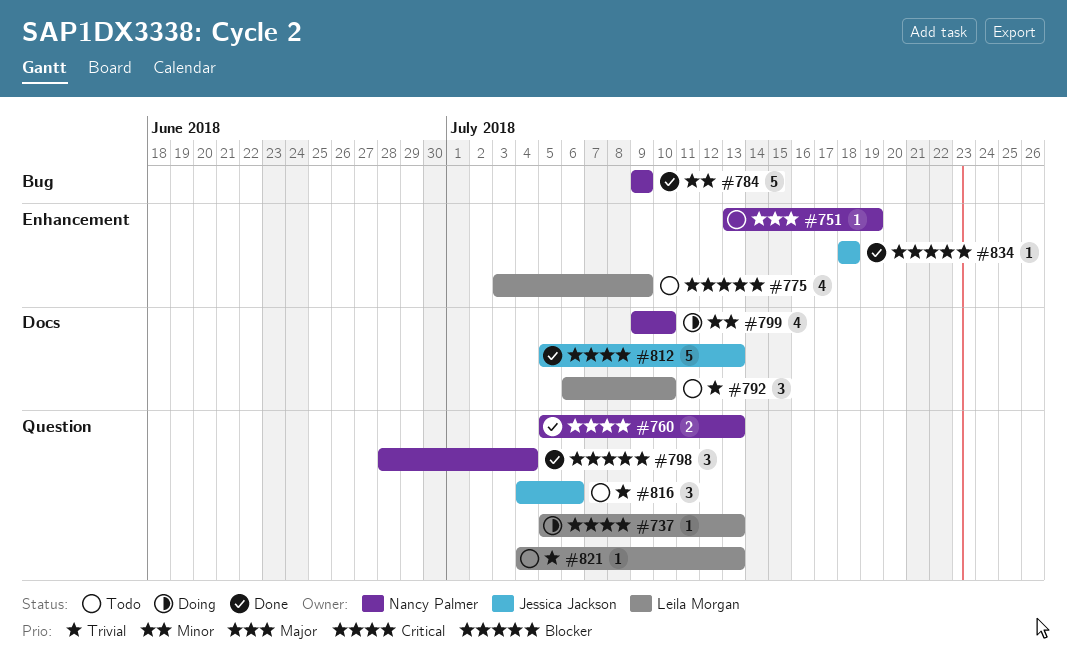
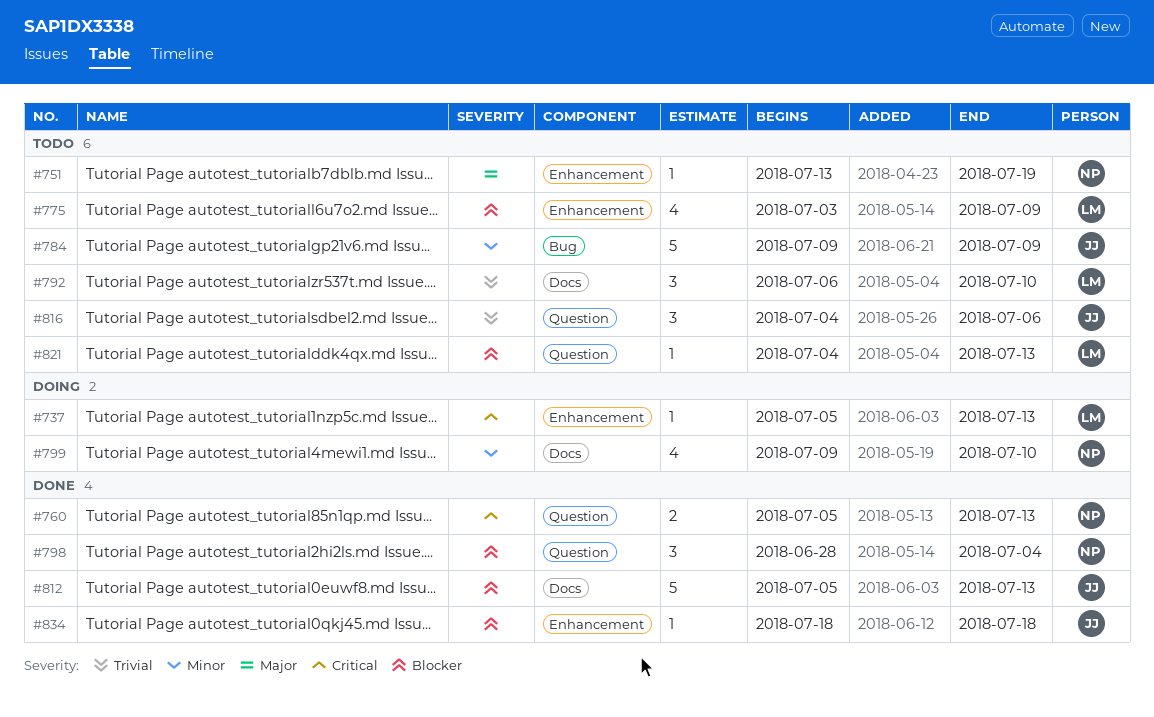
#737, label: Question -> Enhancement
#784, status: Done -> Todo
#784, owner: Nancy Palmer -> Jessica Jackson
#812, priority: Critical -> Blocker
#821, priority: Trivial -> Blocker

